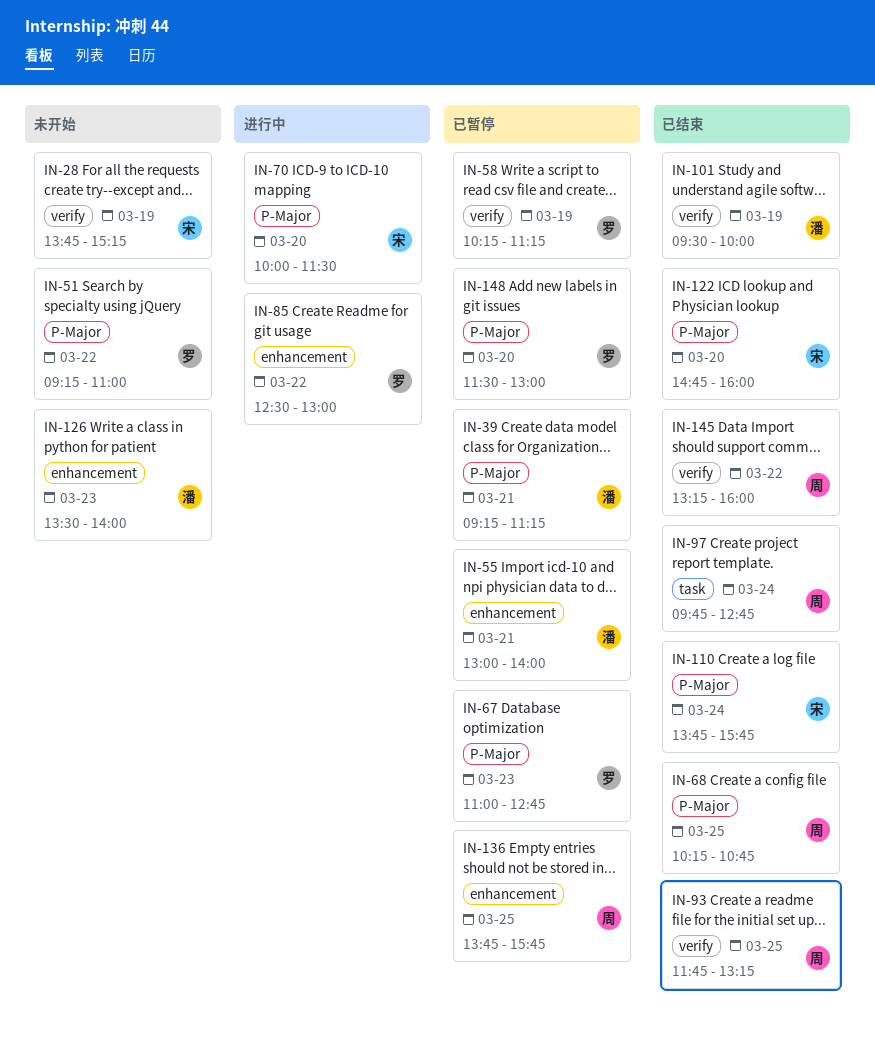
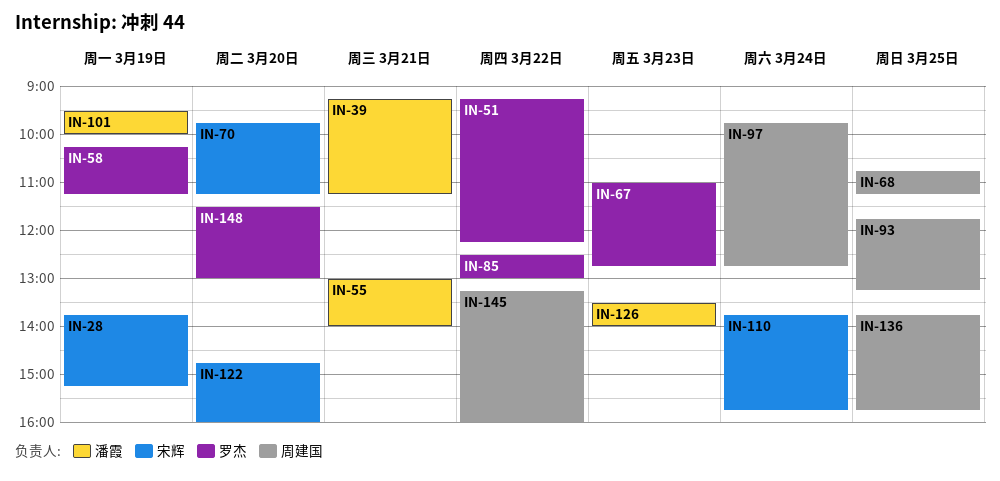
IN-51, ends: 11:00 -> 12:15
IN-68, begins: 10:15 -> 10:45
IN-68, ends: 10:45 -> 11:15
IN-70, begins: 10:00 -> 09:45
IN-70, ends: 11:30 -> 11:15

